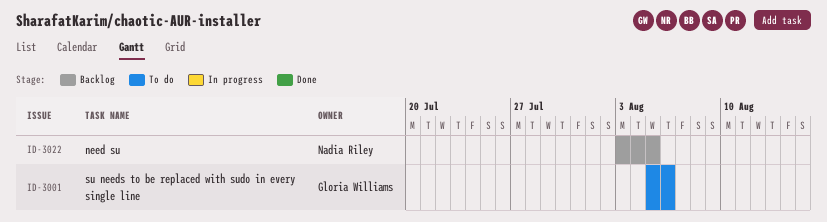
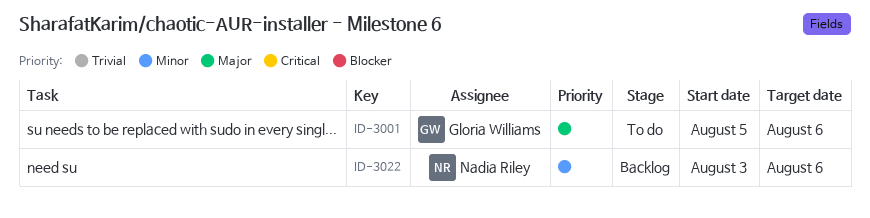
ID-3022, due: Aug 5 -> Aug 6

